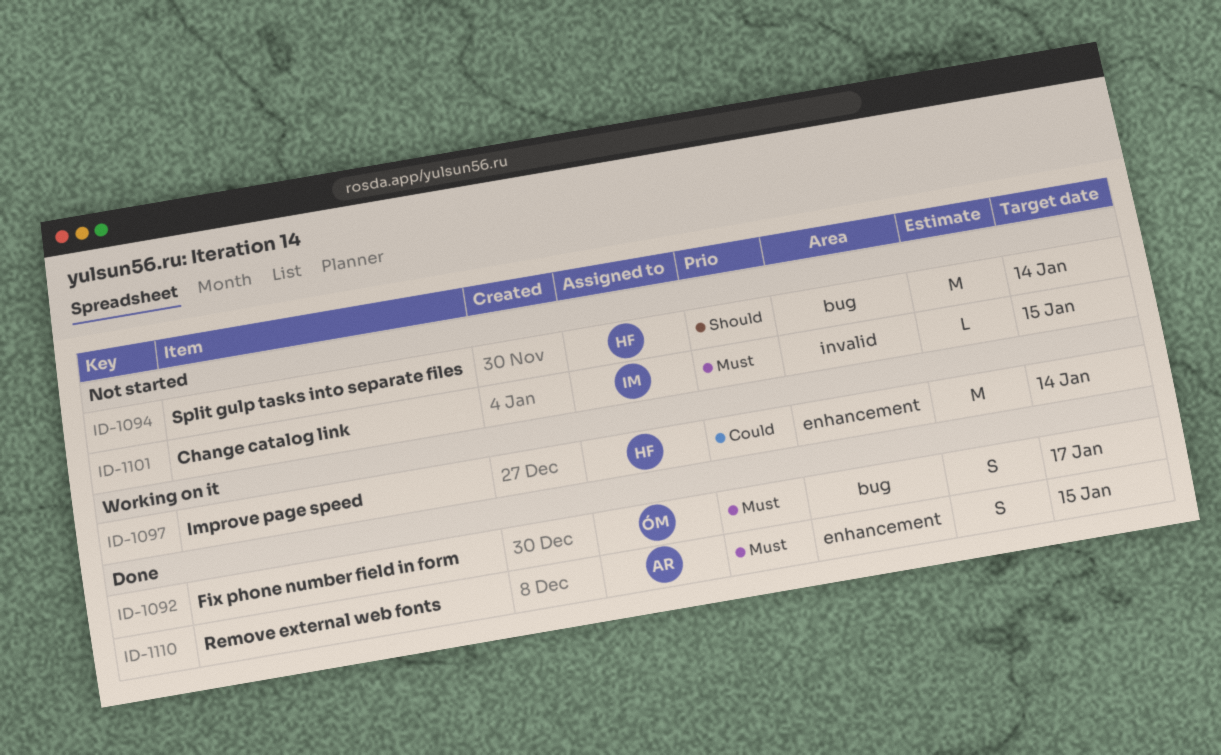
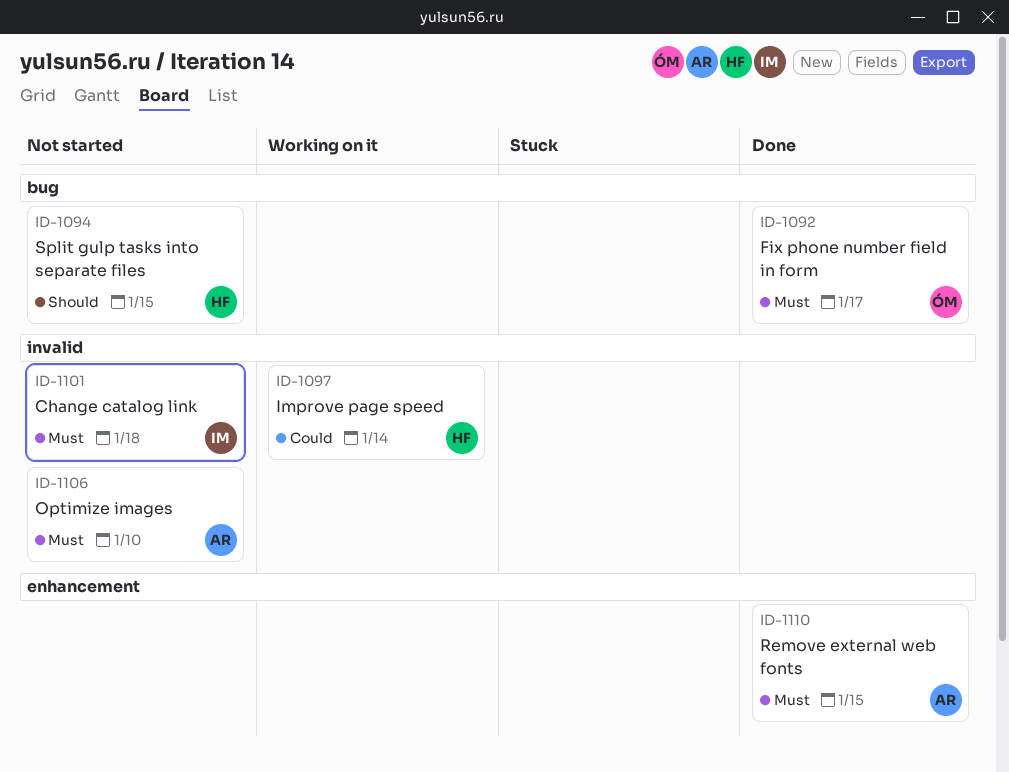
ID-1094, due: Jan 14 -> Jan 15
ID-1097, label: enhancement -> invalid
ID-1101, due: Jan 15 -> Jan 18
ID-1106: none -> present

